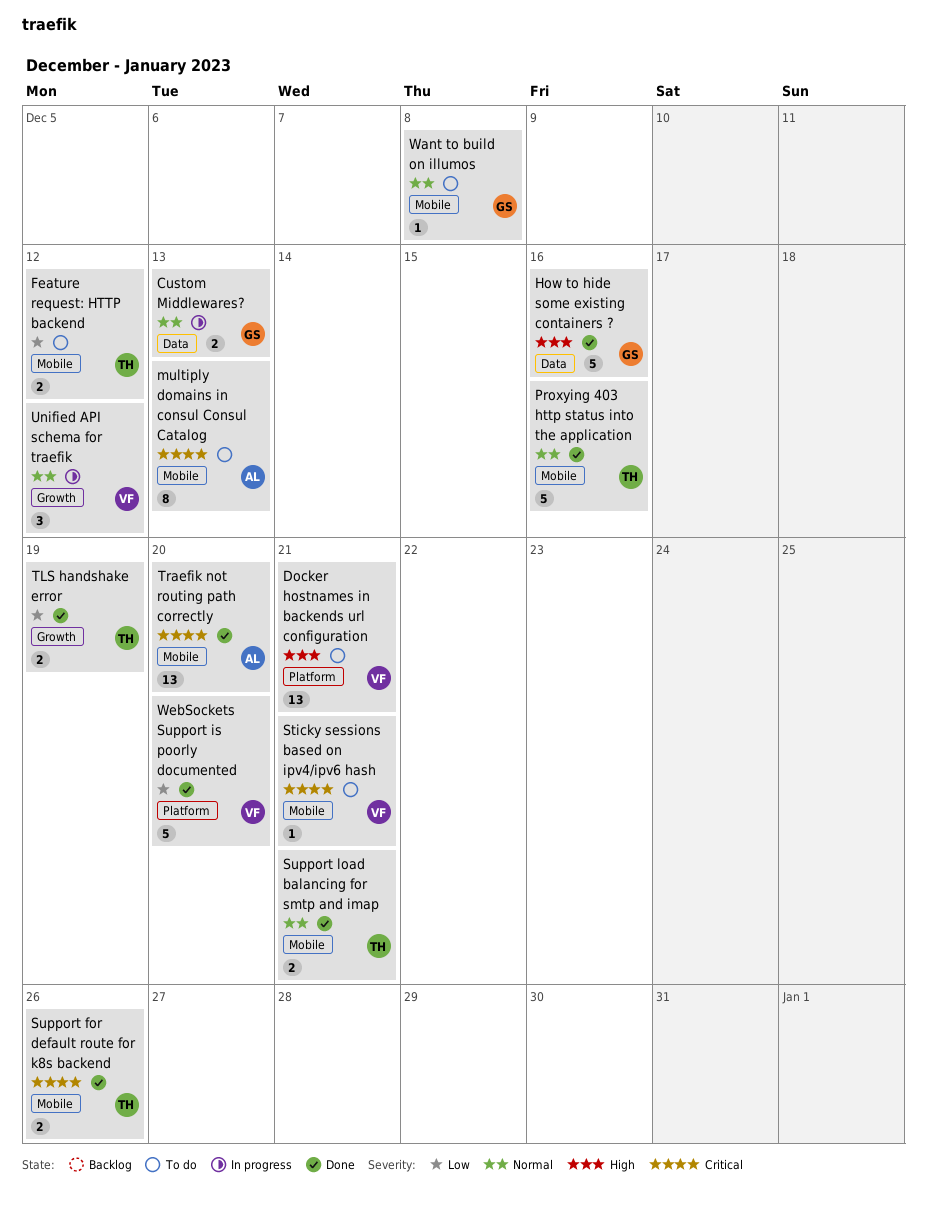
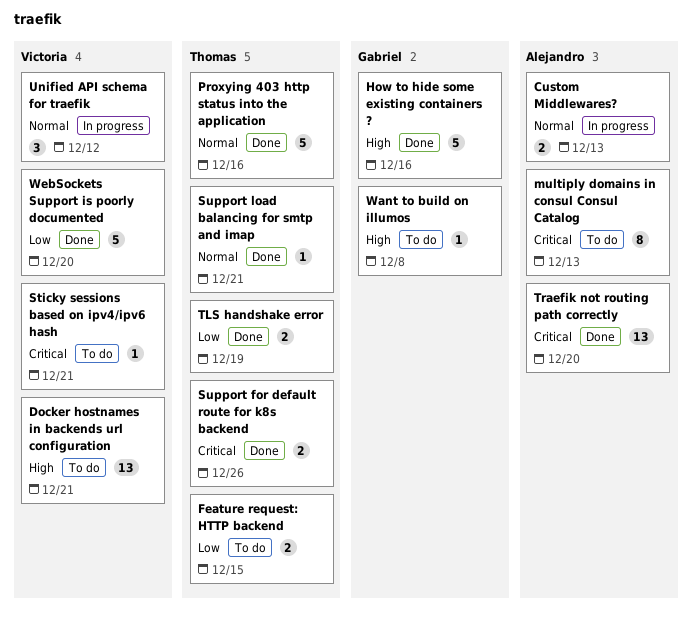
Custom Middlewares?, owner: Gabriel -> Alejandro
Feature request: HTTP backend, due: Dec 12 -> Dec 15
Support load balancing for smtp and imap, estimate: 2 -> 1
Want to build on illumos, priority: Normal -> High

